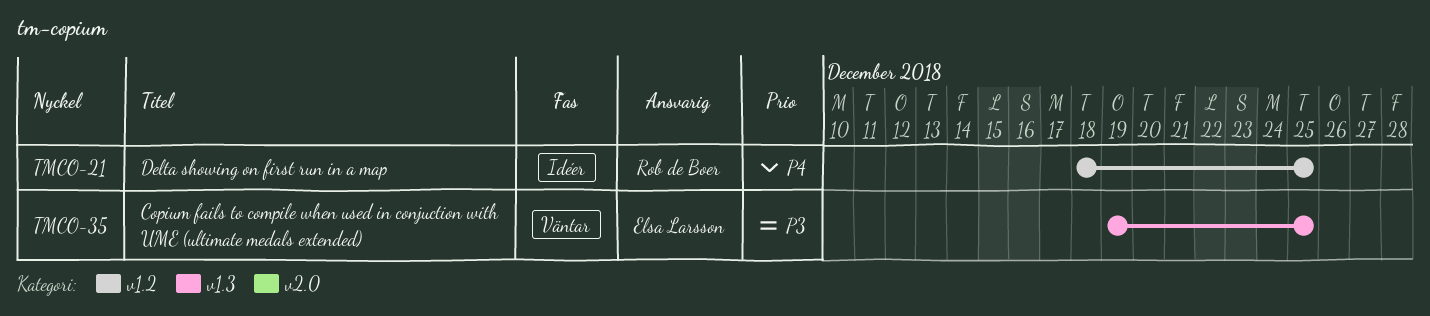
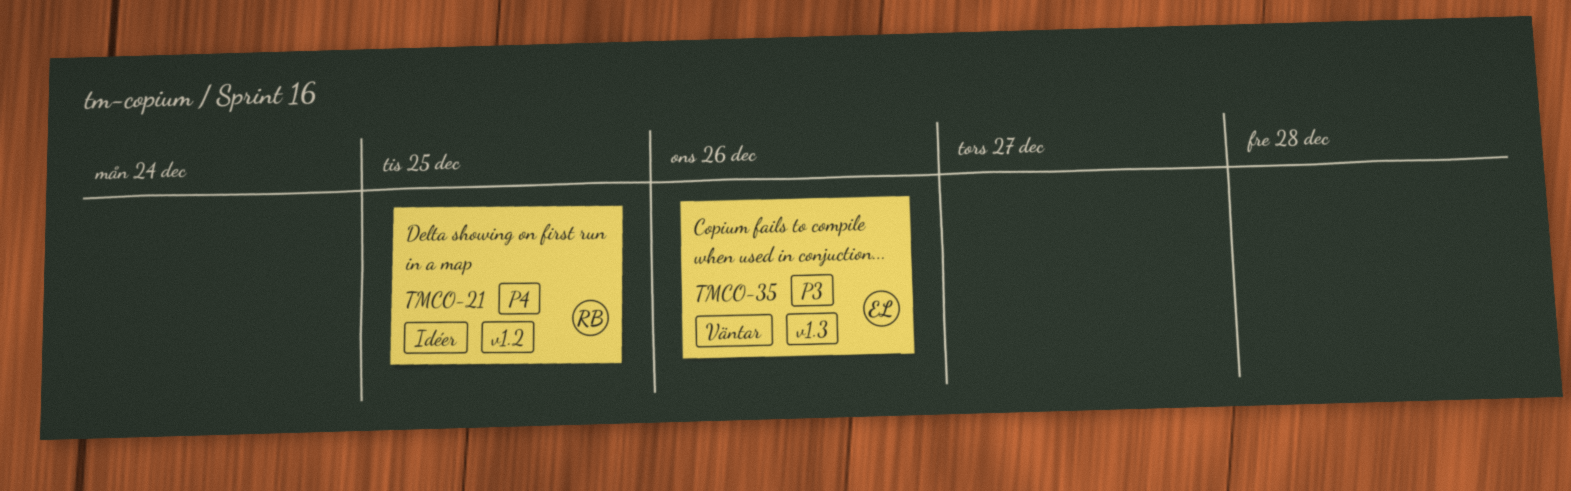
TMCO-35, due: Dec 25 -> Dec 26

